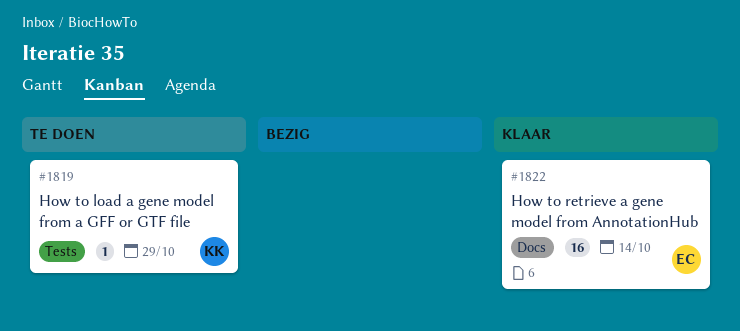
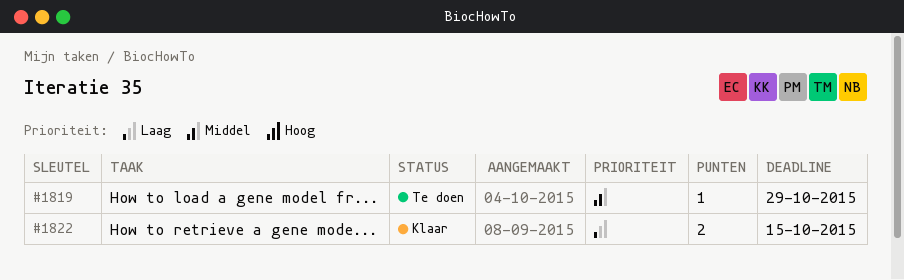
#1822, estimate: 16 -> 2
#1822, due: Oct 14 -> Oct 15

